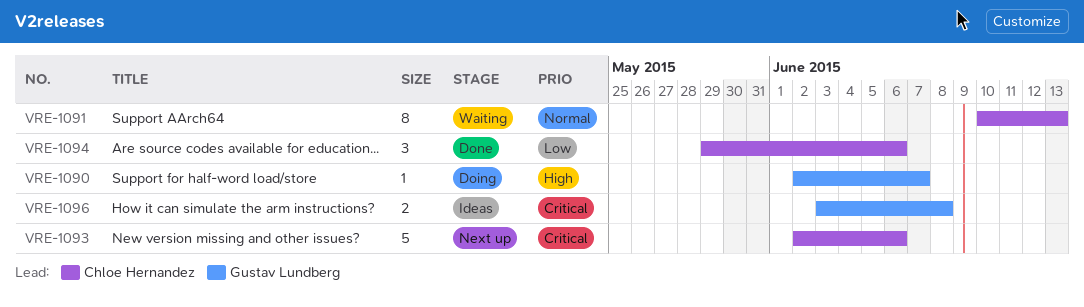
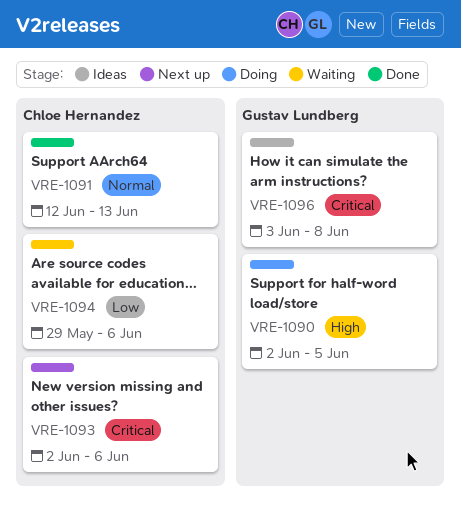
VRE-1090, due: Jun 7 -> Jun 5
VRE-1091, status: Waiting -> Done
VRE-1091, start: Jun 10 -> Jun 12
VRE-1094, status: Done -> Waiting

